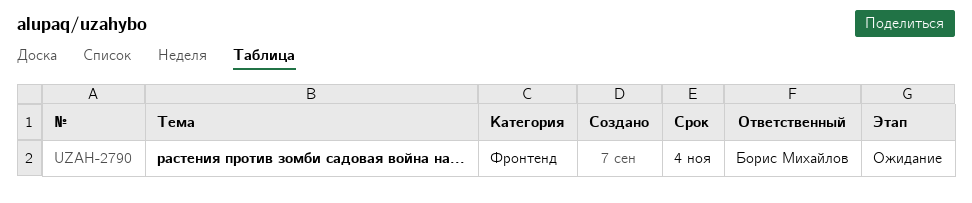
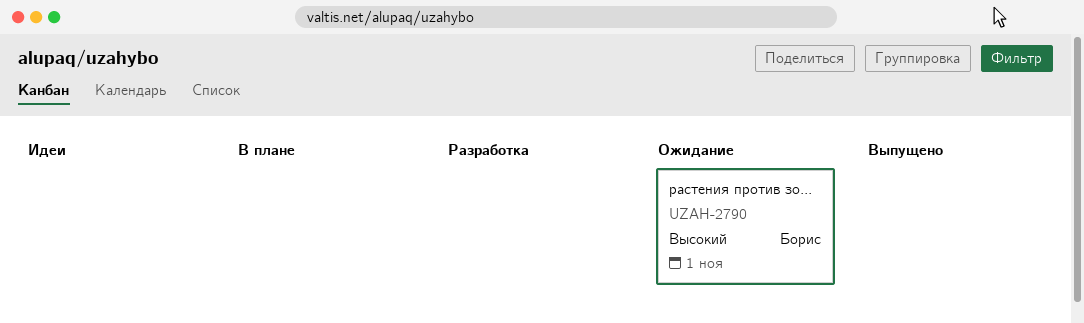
UZAH-2790, due: Nov 4 -> Nov 1

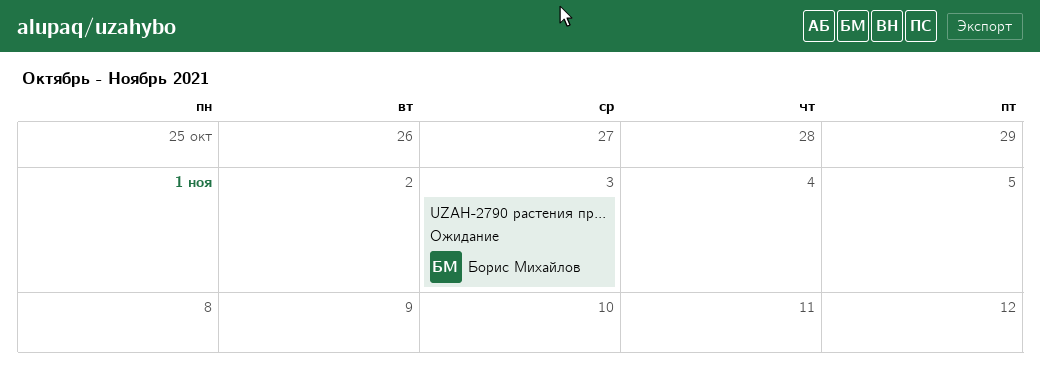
UZAH-2790, due: Nov 1 -> Nov 3

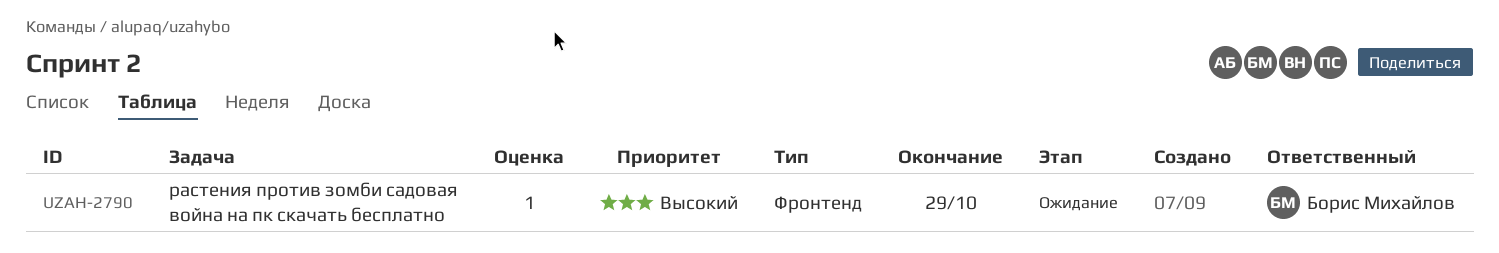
UZAH-2790, due: Nov 3 -> Oct 29

